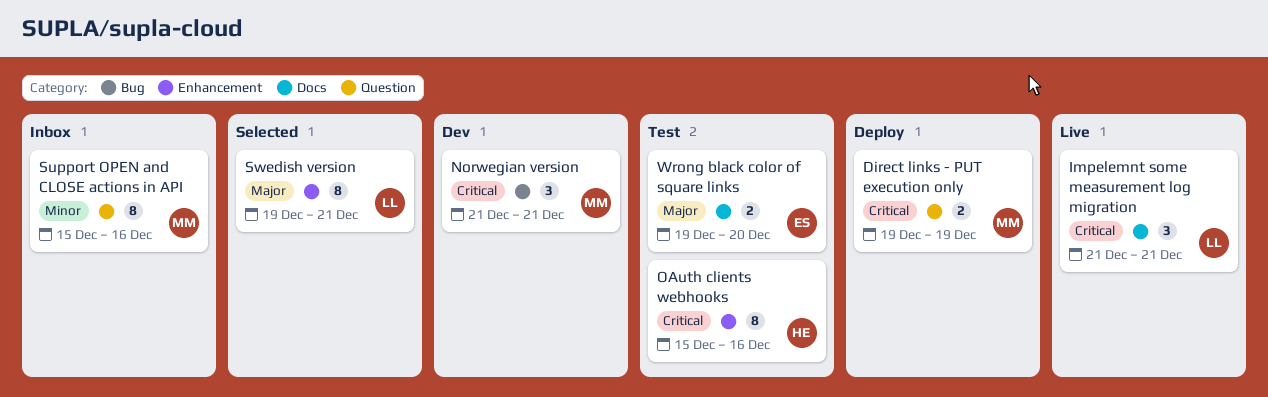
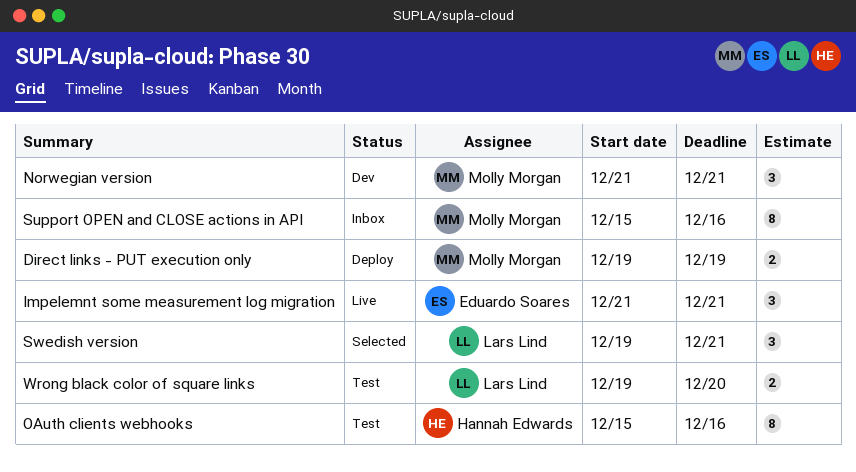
Impelemnt some measurement log migration, owner: Lars Lind -> Eduardo Soares
Swedish version, estimate: 8 -> 3
Wrong black color of square links, owner: Eduardo Soares -> Lars Lind

